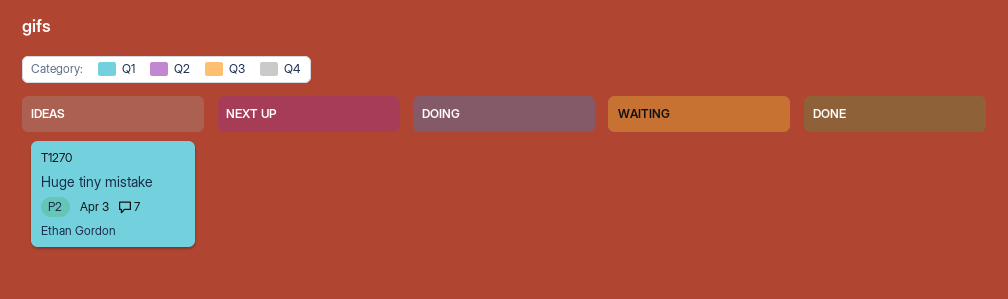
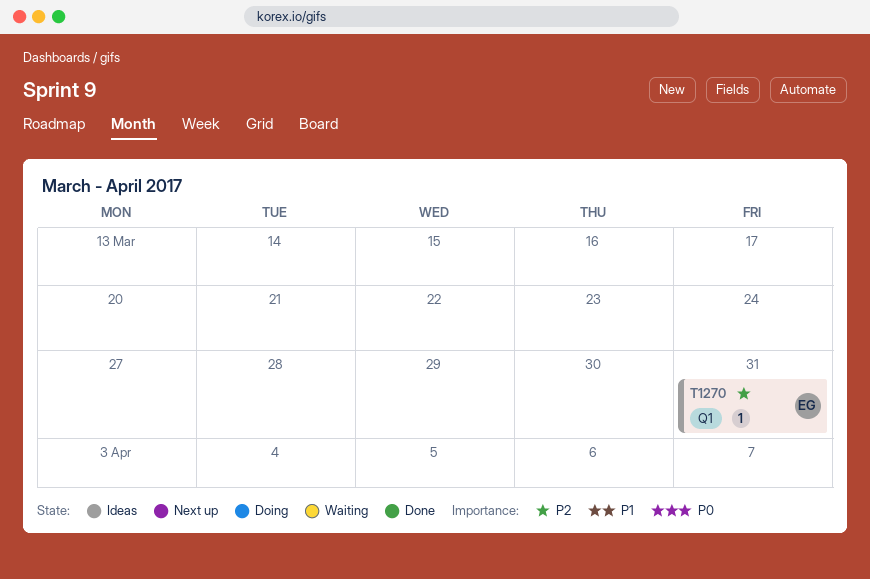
T1270, due: Apr 3 -> Mar 31

